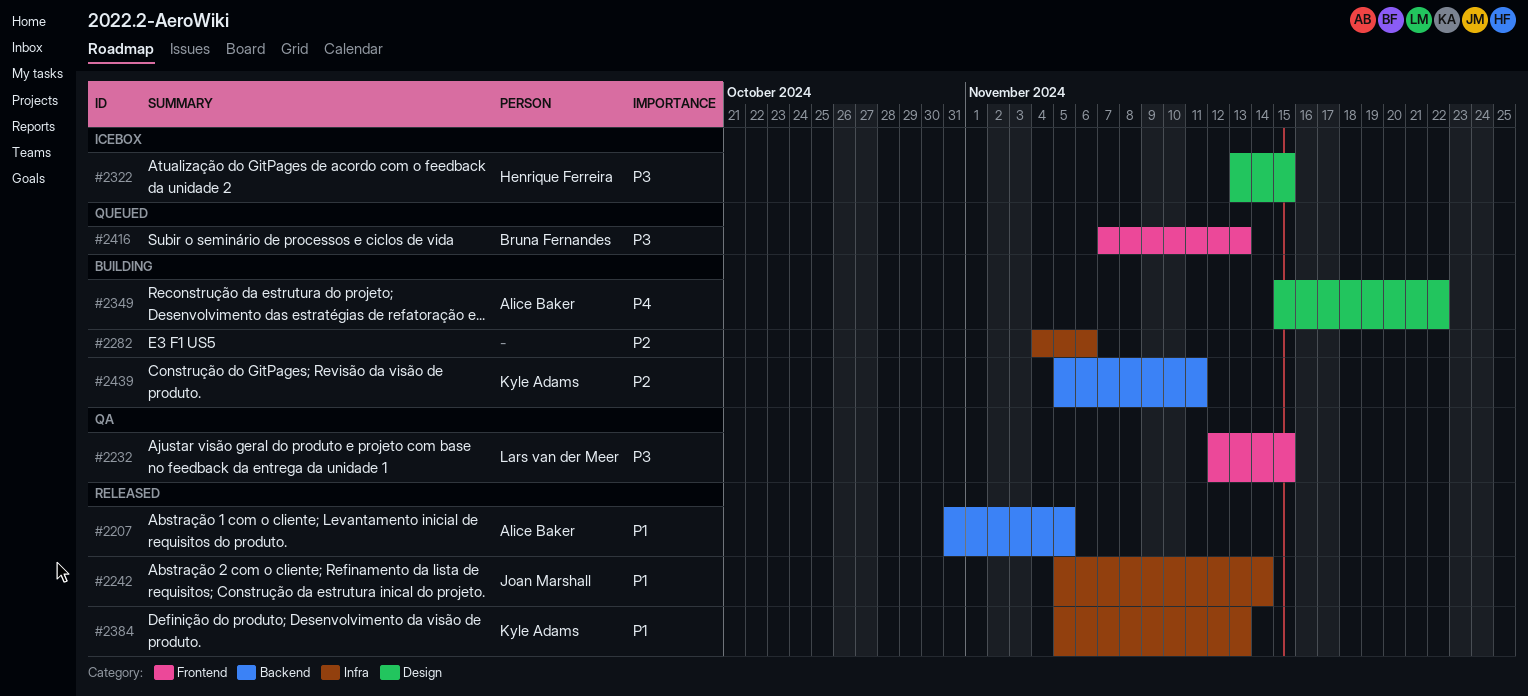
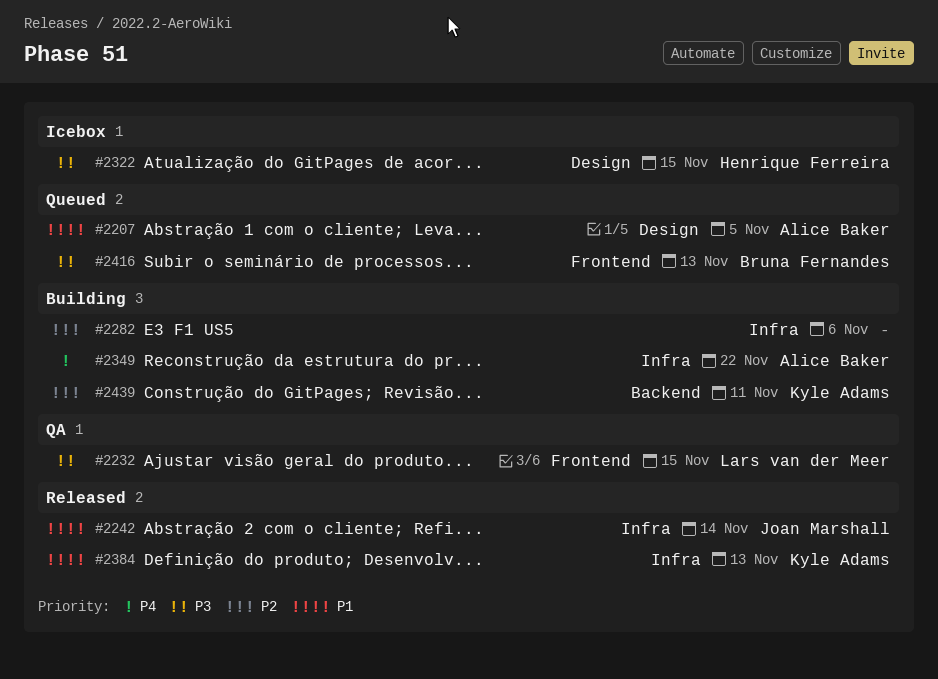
#2207, status: Released -> Queued
#2207, label: Backend -> Design
#2349, label: Design -> Infra

